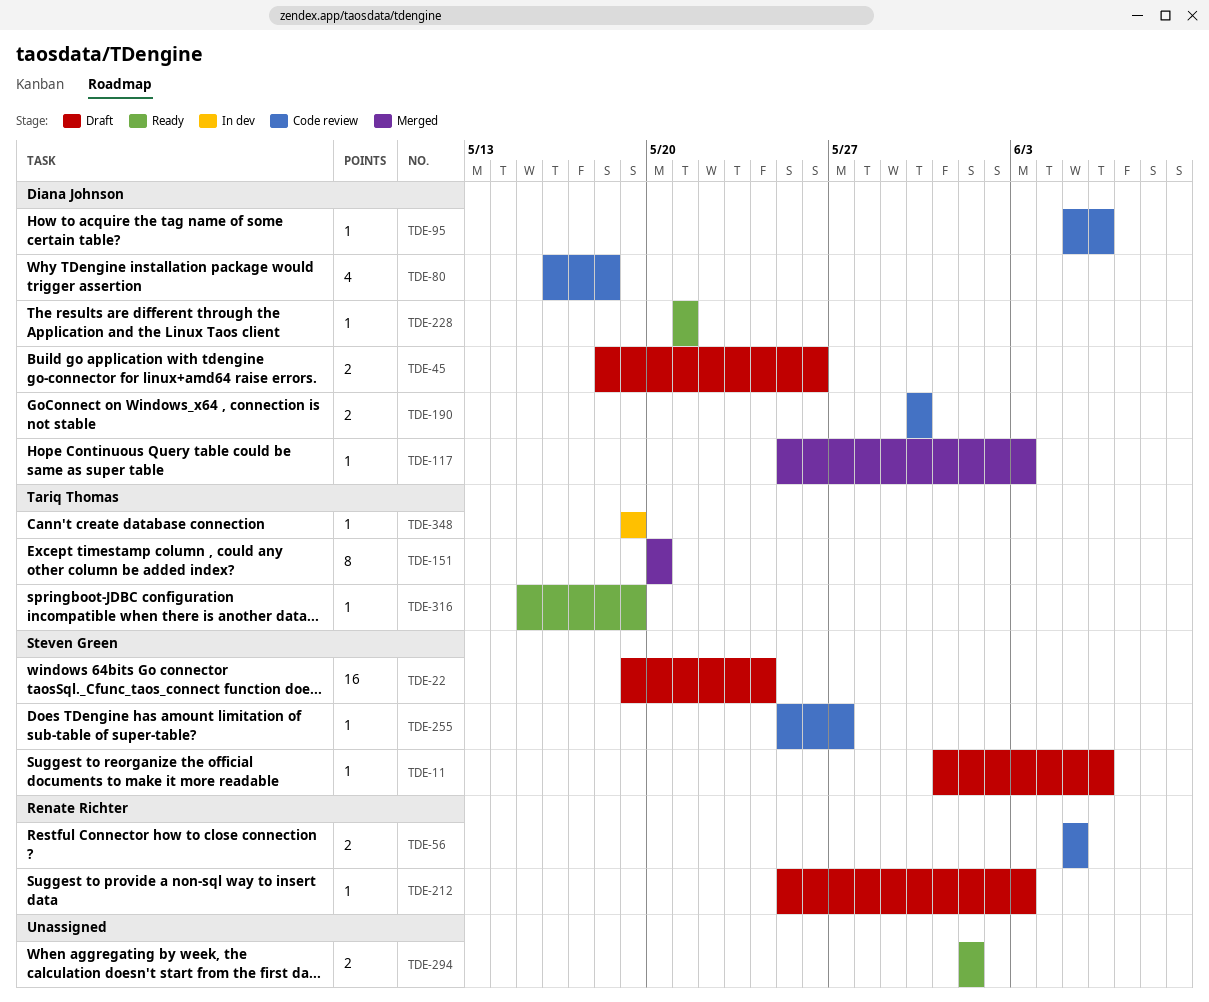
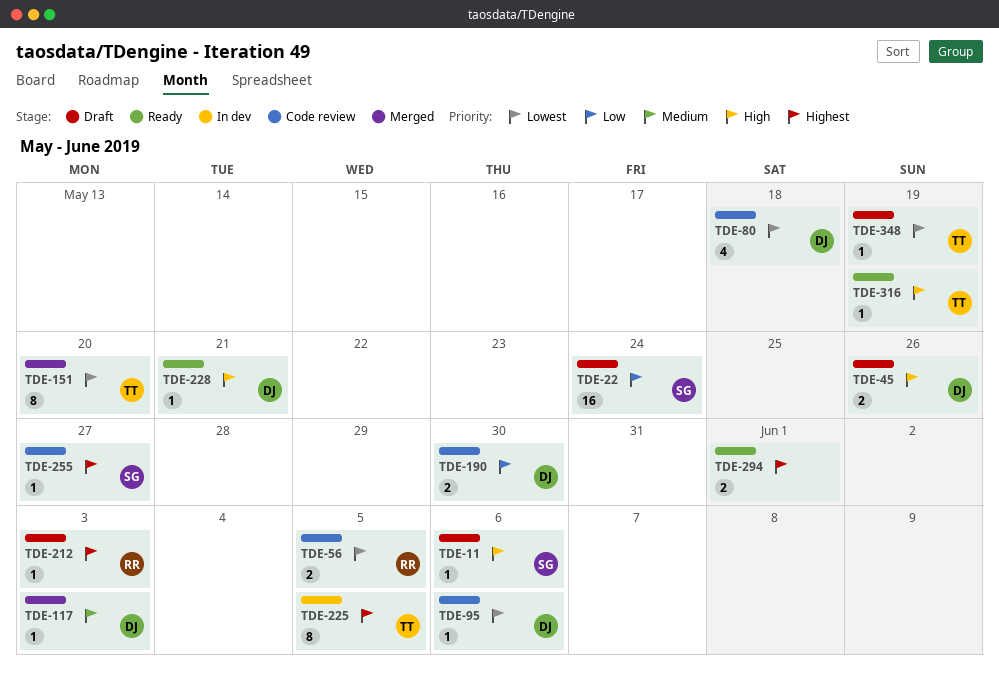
TDE-225: none -> present
TDE-348, status: In dev -> Draft

